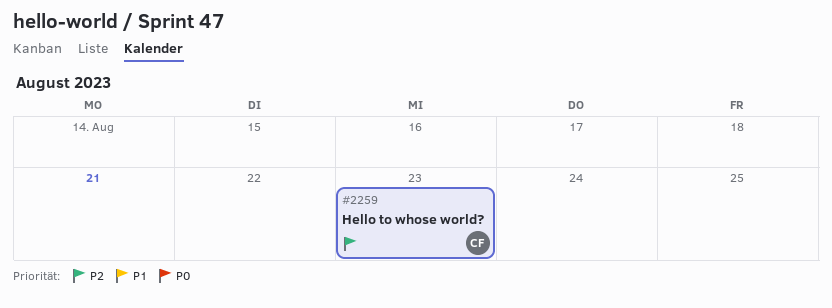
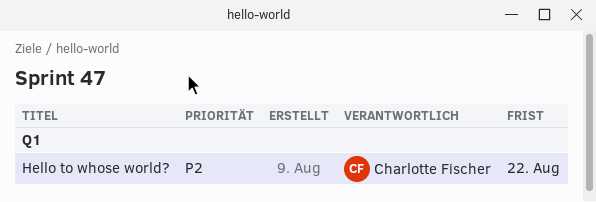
Hello to whose world?, due: Aug 23 -> Aug 22

